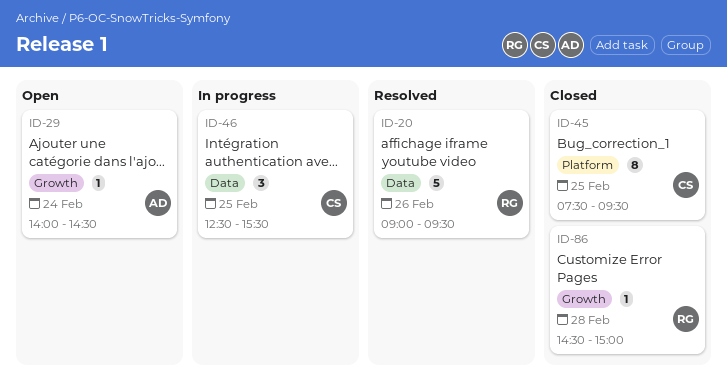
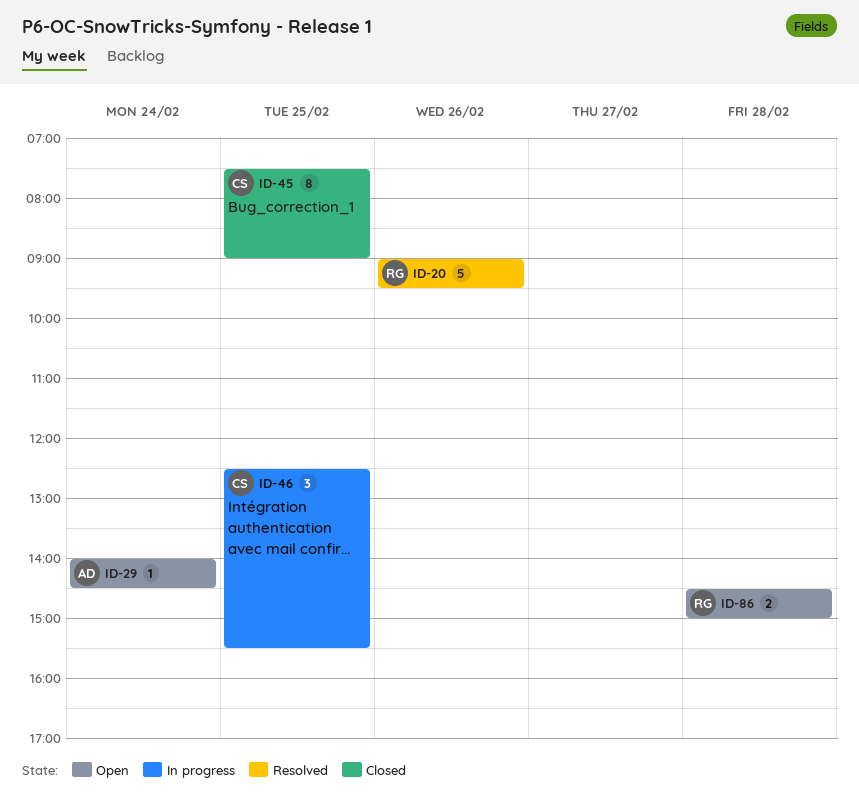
ID-45, ends: 09:30 -> 09:00
ID-86, status: Closed -> Open
ID-86, estimate: 1 -> 2

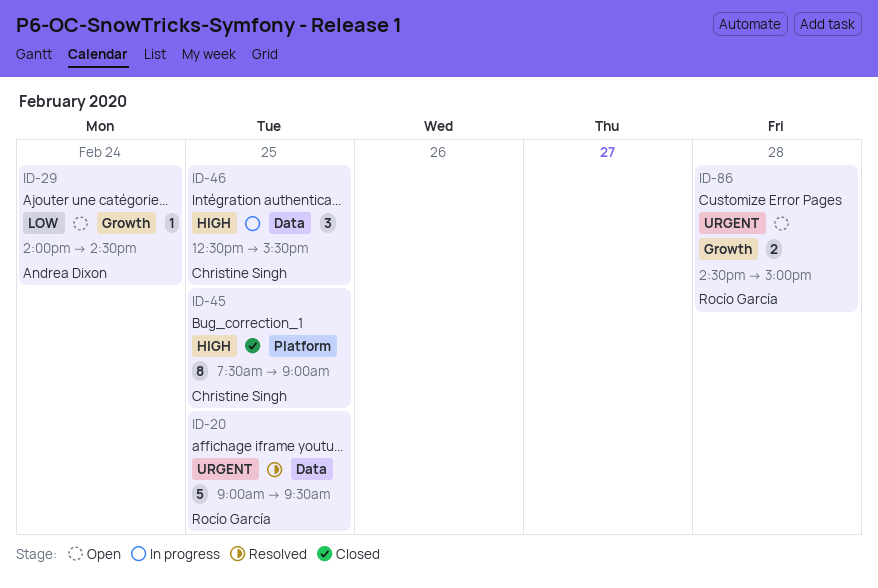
ID-20, day: Feb 26 -> Feb 25

